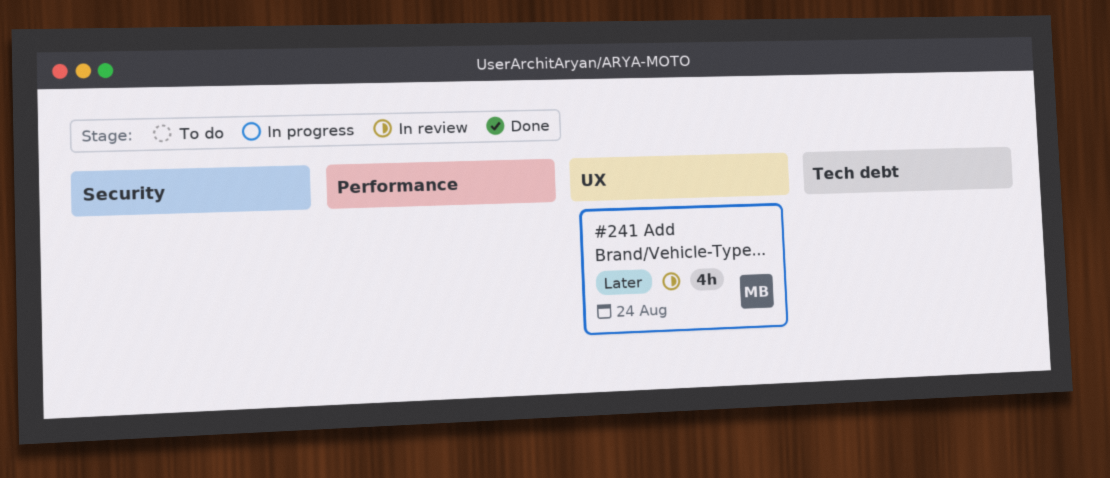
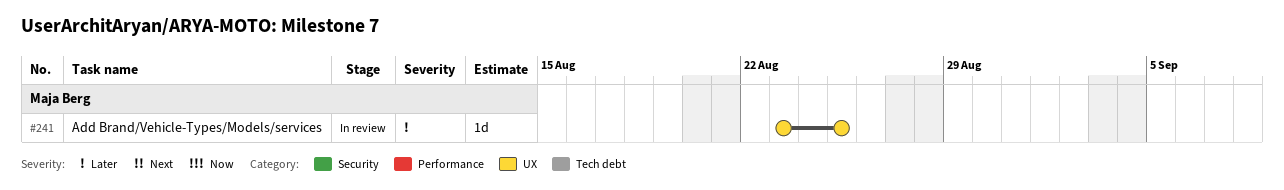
#241, estimate: 4h -> 1d
#241, due: Aug 24 -> Aug 25

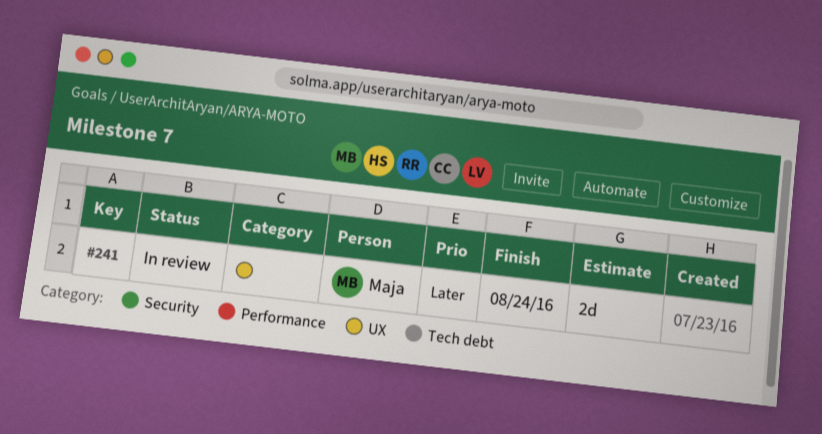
#241, estimate: 1d -> 2d
#241, due: Aug 25 -> Aug 24

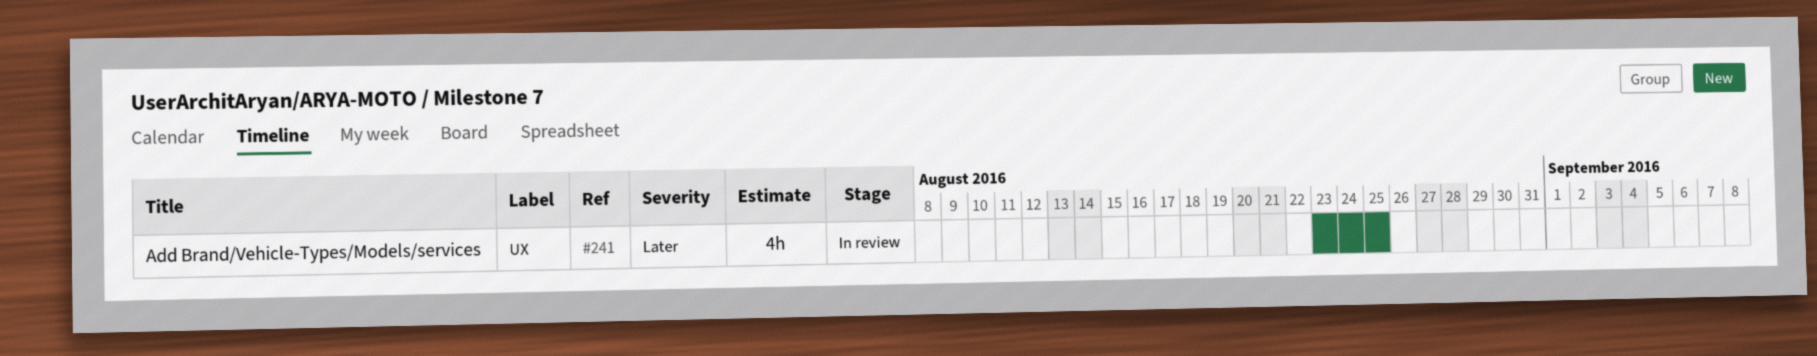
#241, estimate: 2d -> 4h
#241, due: Aug 24 -> Aug 25

